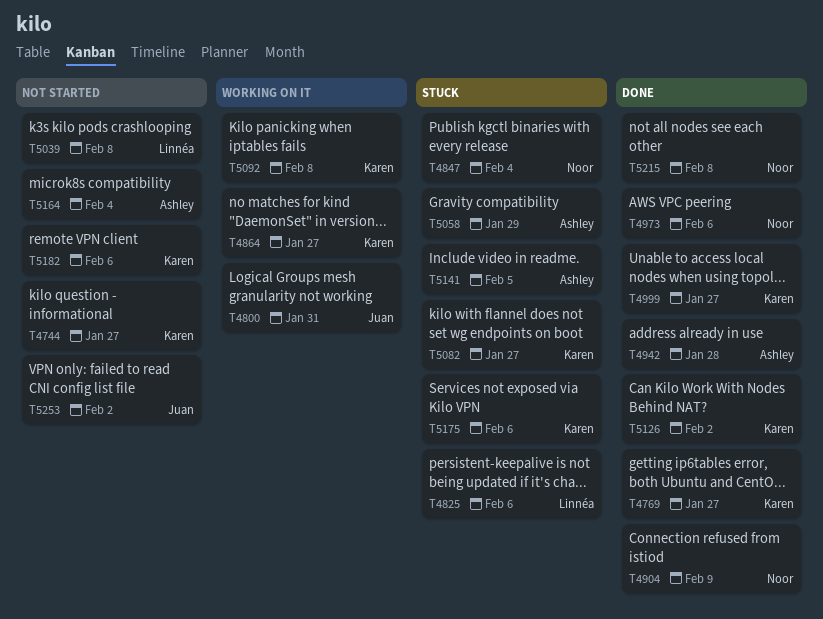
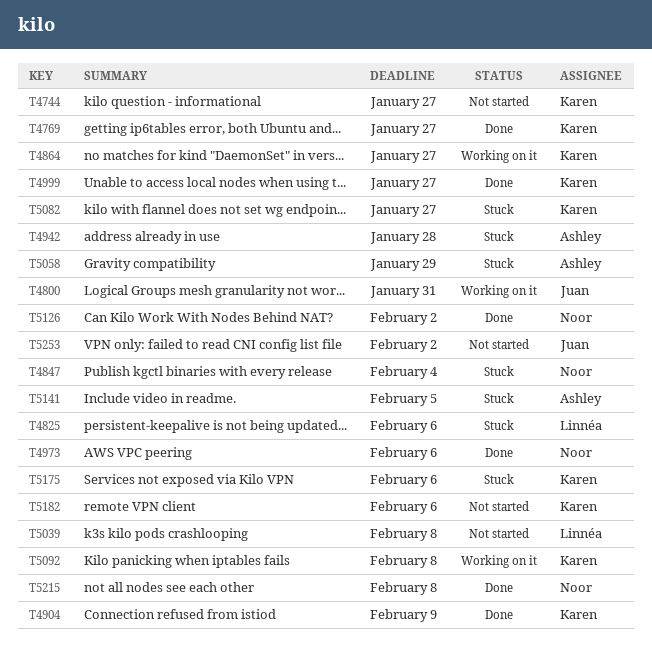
T4904, owner: Noor -> Karen
T4942, status: Done -> Stuck
T5126, owner: Karen -> Noor
T5164: present -> none

